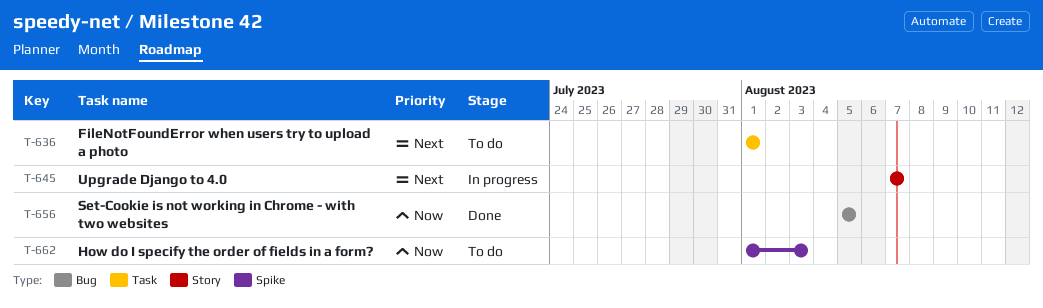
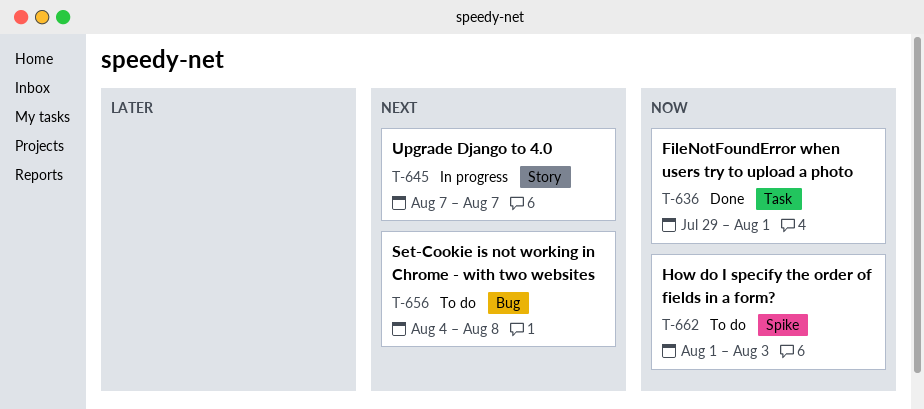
T-636, status: To do -> Done
T-636, priority: Next -> Now
T-636, start: Aug 1 -> Jul 29
T-656, status: Done -> To do
T-656, priority: Now -> Next
T-656, start: Aug 5 -> Aug 4
T-656, due: Aug 5 -> Aug 8

